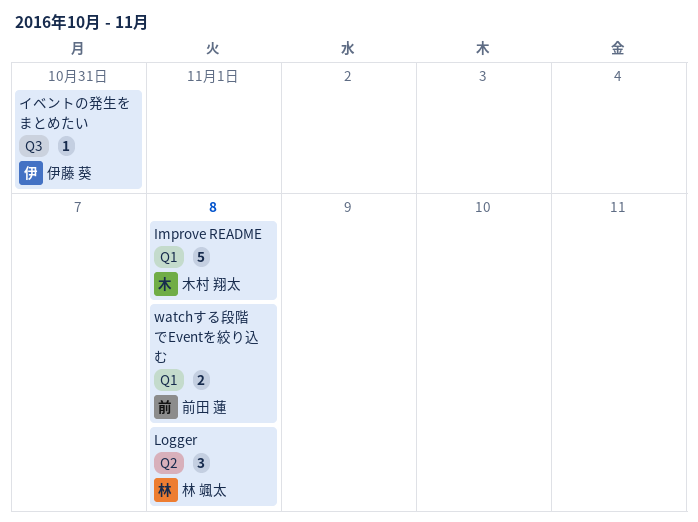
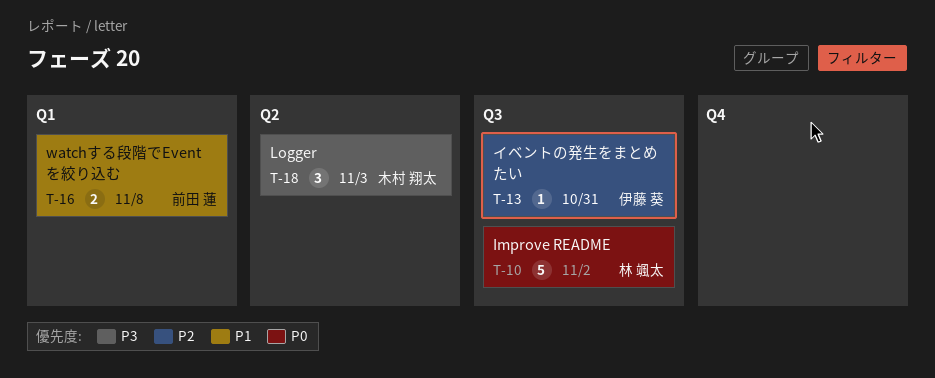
Improve README, owner: 木村 翔太 -> 林 颯太
Improve README, label: Q1 -> Q3
Improve README, due: Nov 8 -> Nov 2
Logger, owner: 林 颯太 -> 木村 翔太
Logger, due: Nov 8 -> Nov 3

